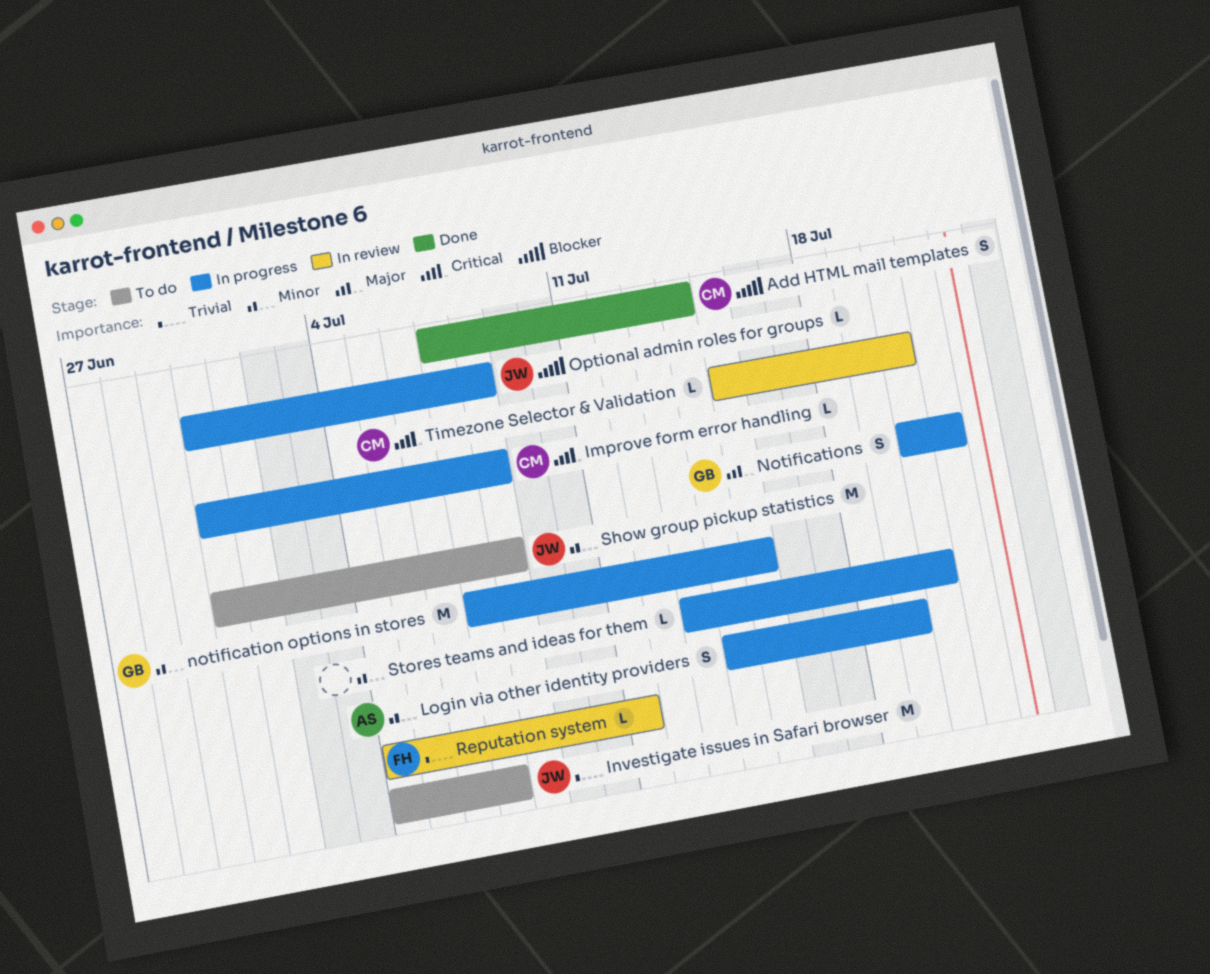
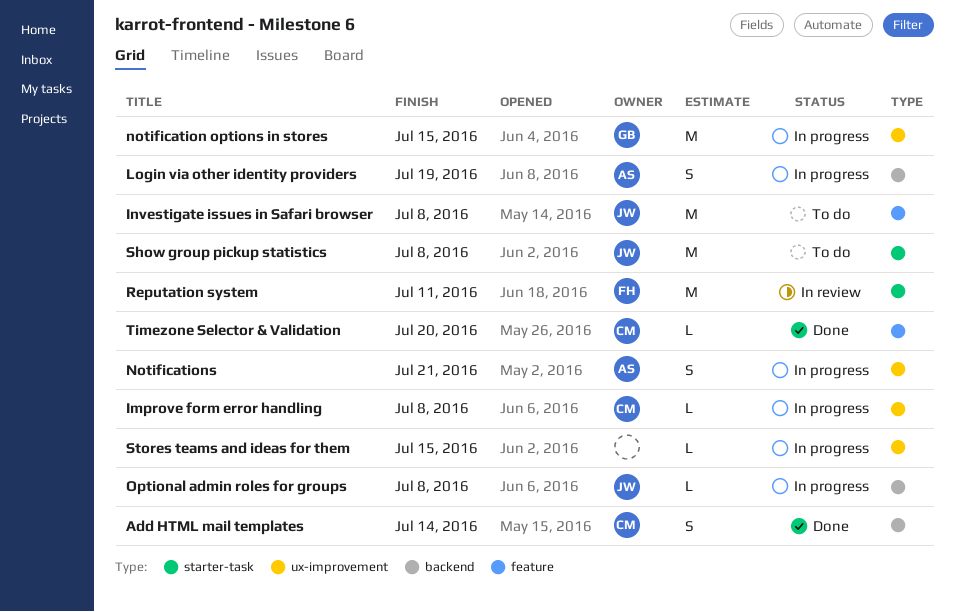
Investigate issues in Safari browser, due: Jul 7 -> Jul 8
Notifications, owner: GB -> AS
Reputation system, estimate: L -> M
Stores teams and ideas for them, due: Jul 20 -> Jul 15
Timezone Selector & Validation, status: In review -> Done

